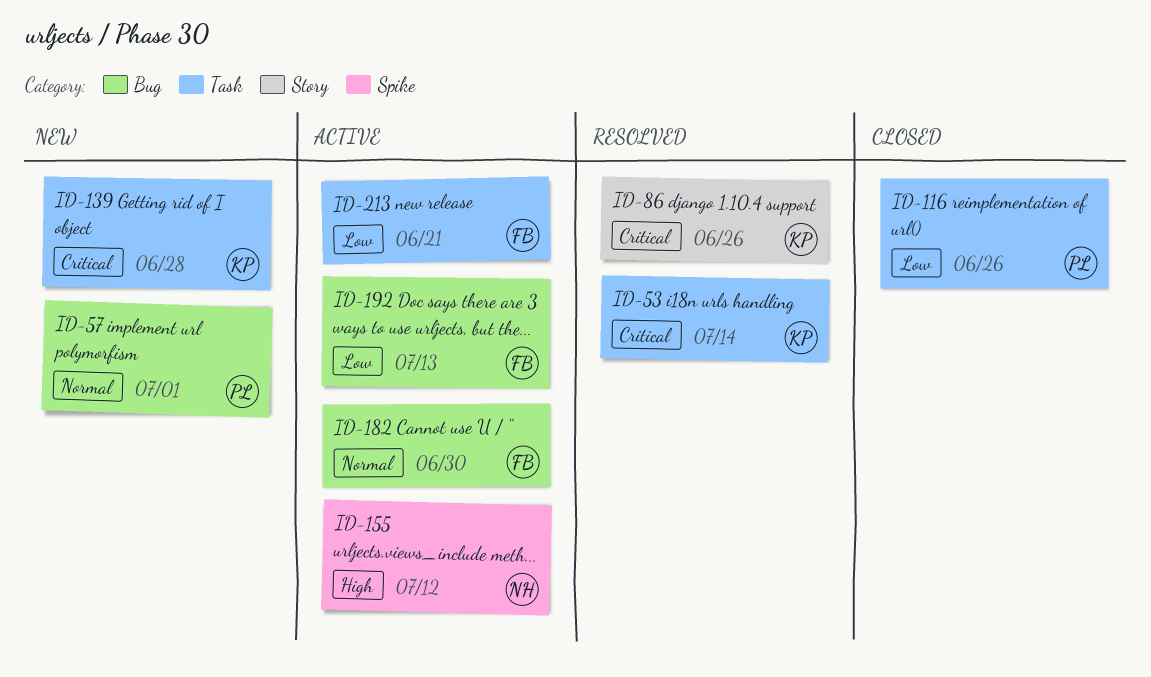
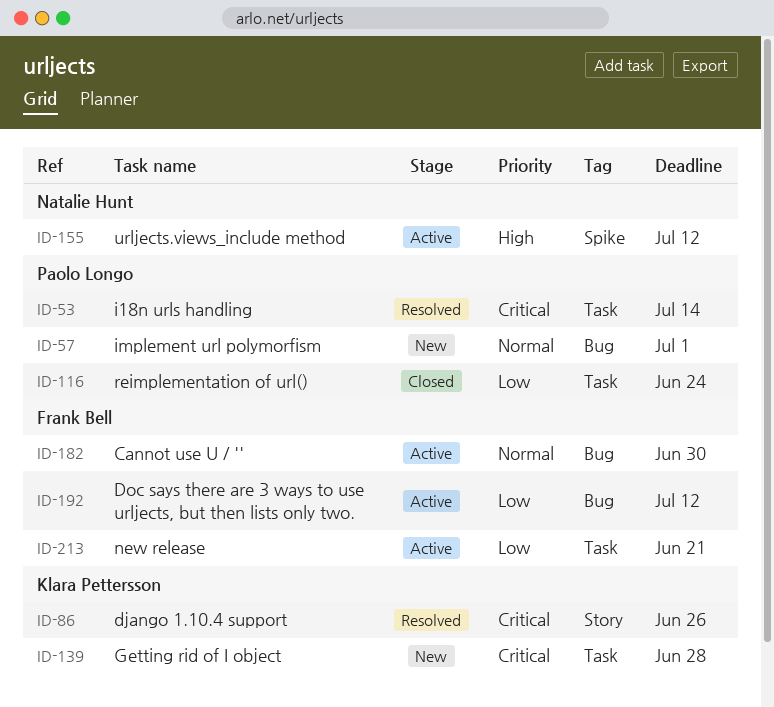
ID-53, owner: Klara Pettersson -> Paolo Longo
ID-116, due: Jun 26 -> Jun 24
ID-192, due: Jul 13 -> Jul 12

